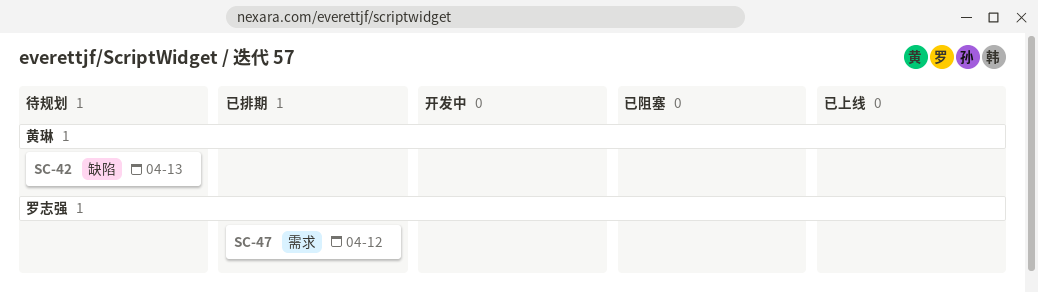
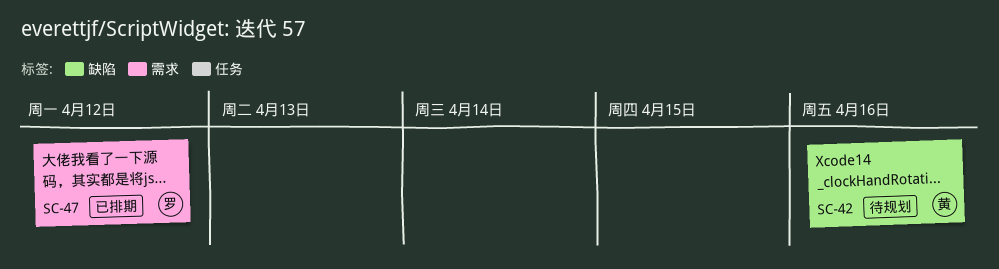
SC-42, due: Apr 13 -> Apr 16

